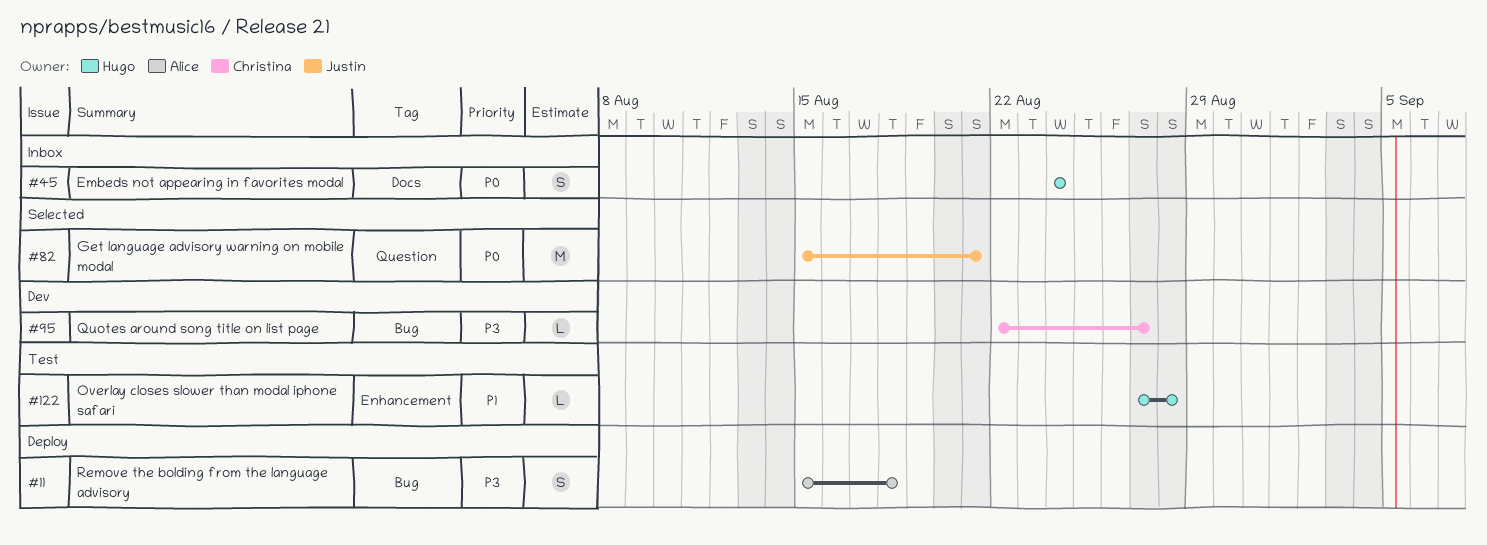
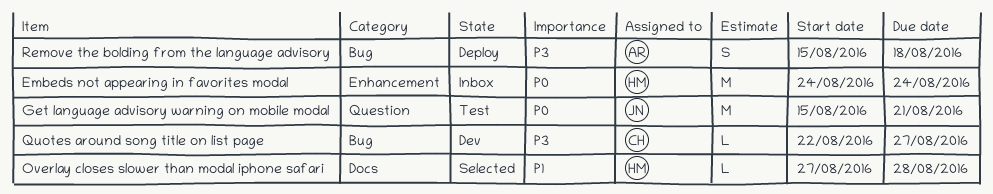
Embeds not appearing in favorites modal, label: Docs -> Enhancement
Embeds not appearing in favorites modal, estimate: S -> M
Get language advisory warning on mobile modal, status: Selected -> Test
Overlay closes slower than modal iphone safari, status: Test -> Selected
Overlay closes slower than modal iphone safari, label: Enhancement -> Docs

